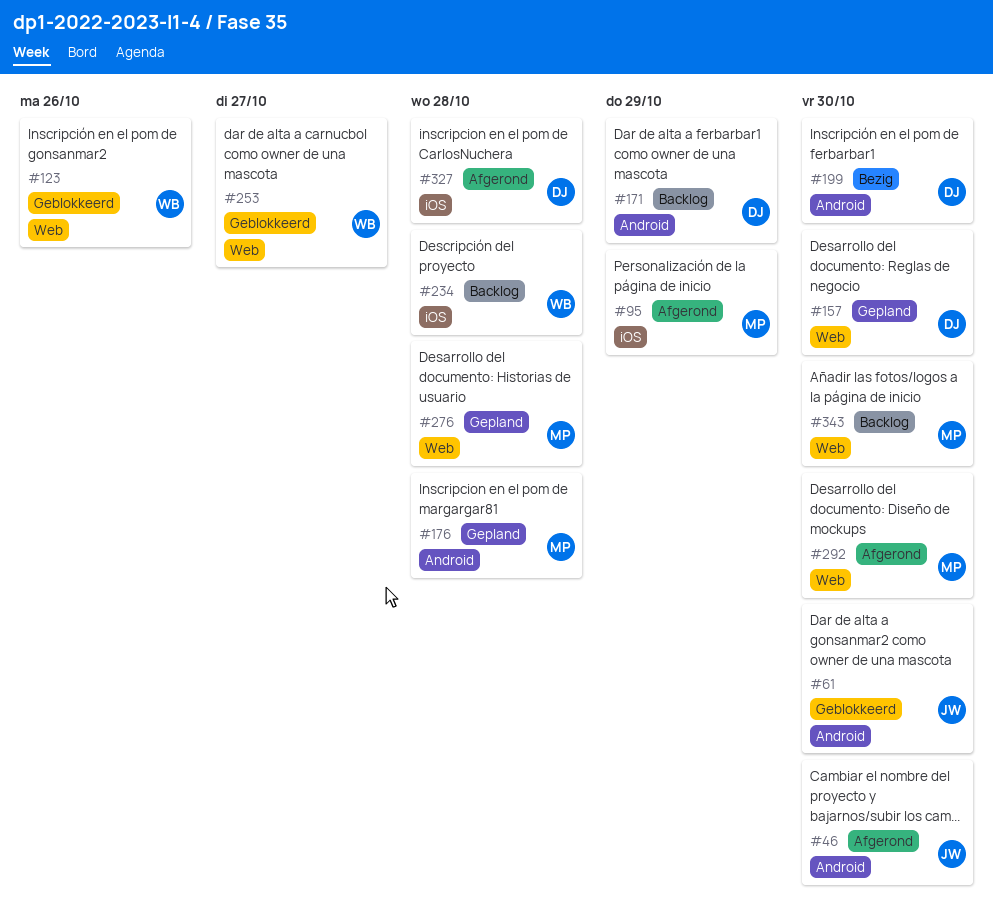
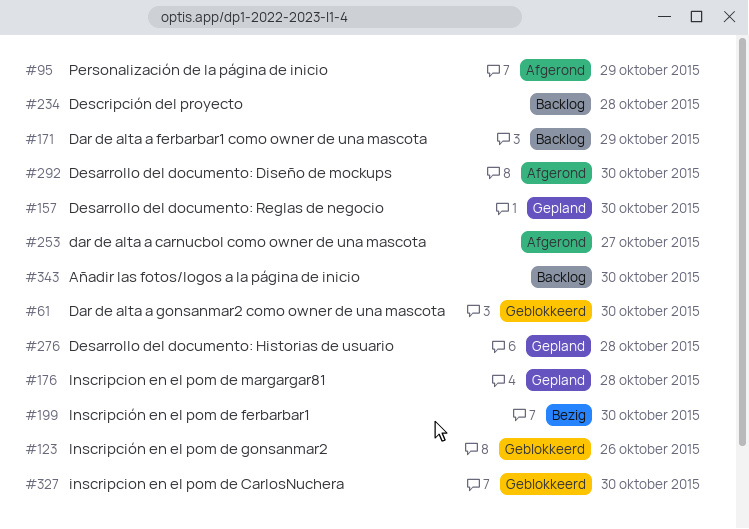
#46: present -> none
#253, status: Geblokkeerd -> Afgerond
#327, status: Afgerond -> Geblokkeerd
#327, due: Oct 28 -> Oct 30

